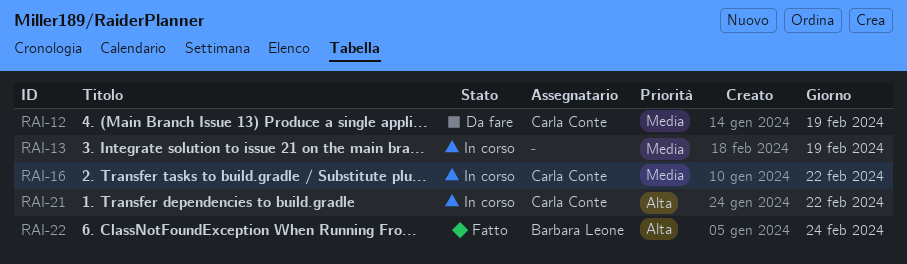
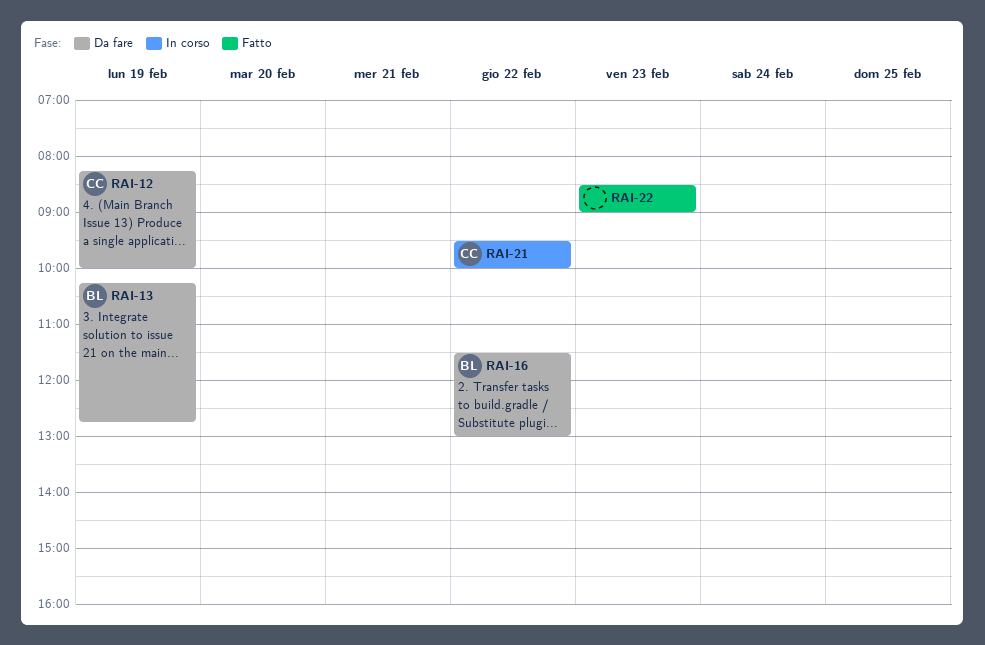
RAI-13, status: In corso -> Da fare
RAI-13, owner: none -> Barbara Leone
RAI-16, status: In corso -> Da fare
RAI-16, owner: Carla Conte -> Barbara Leone
RAI-22, owner: Barbara Leone -> none
RAI-22, day: Feb 24 -> Feb 23

